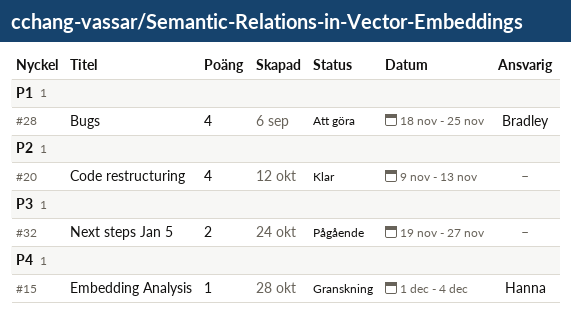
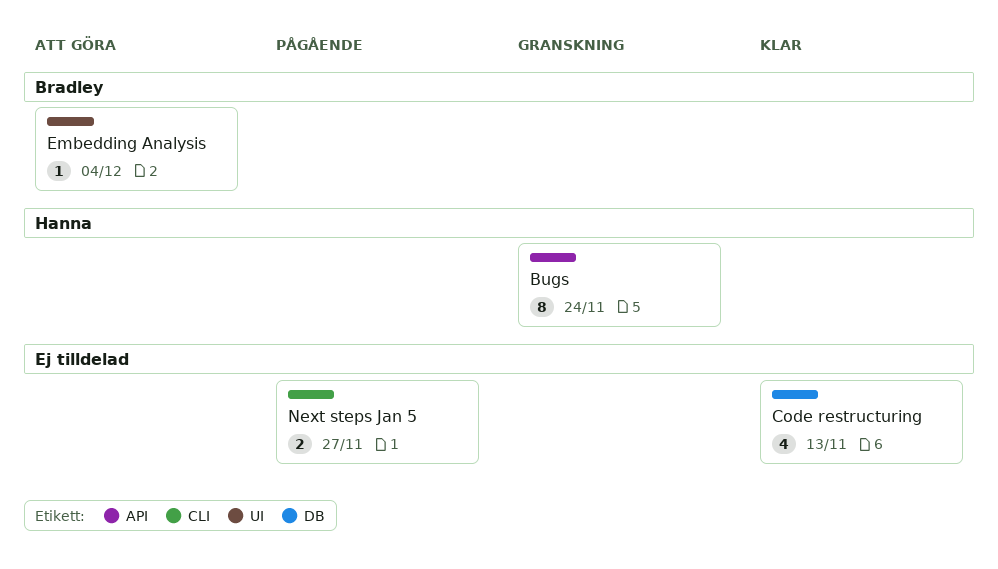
Bugs, status: Att göra -> Granskning
Bugs, owner: Bradley -> Hanna
Bugs, estimate: 4 -> 8
Bugs, due: Nov 25 -> Nov 24
Embedding Analysis, status: Granskning -> Att göra
Embedding Analysis, owner: Hanna -> Bradley

